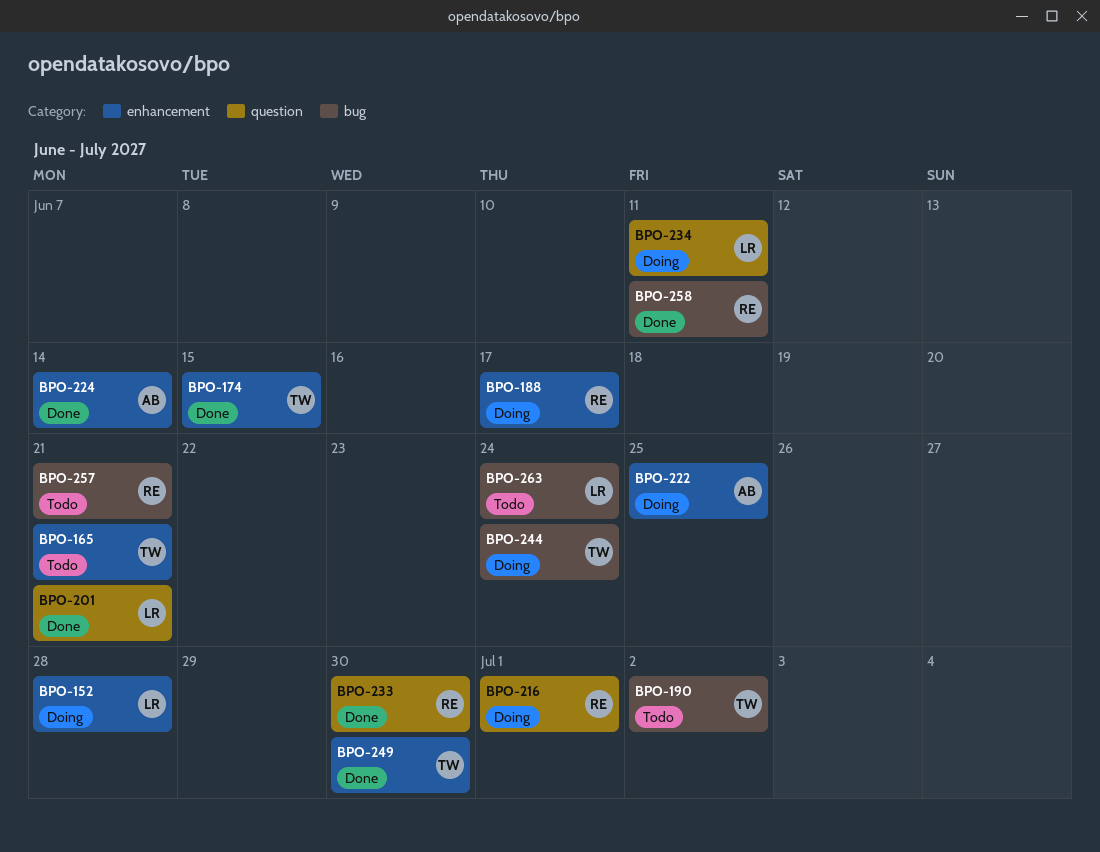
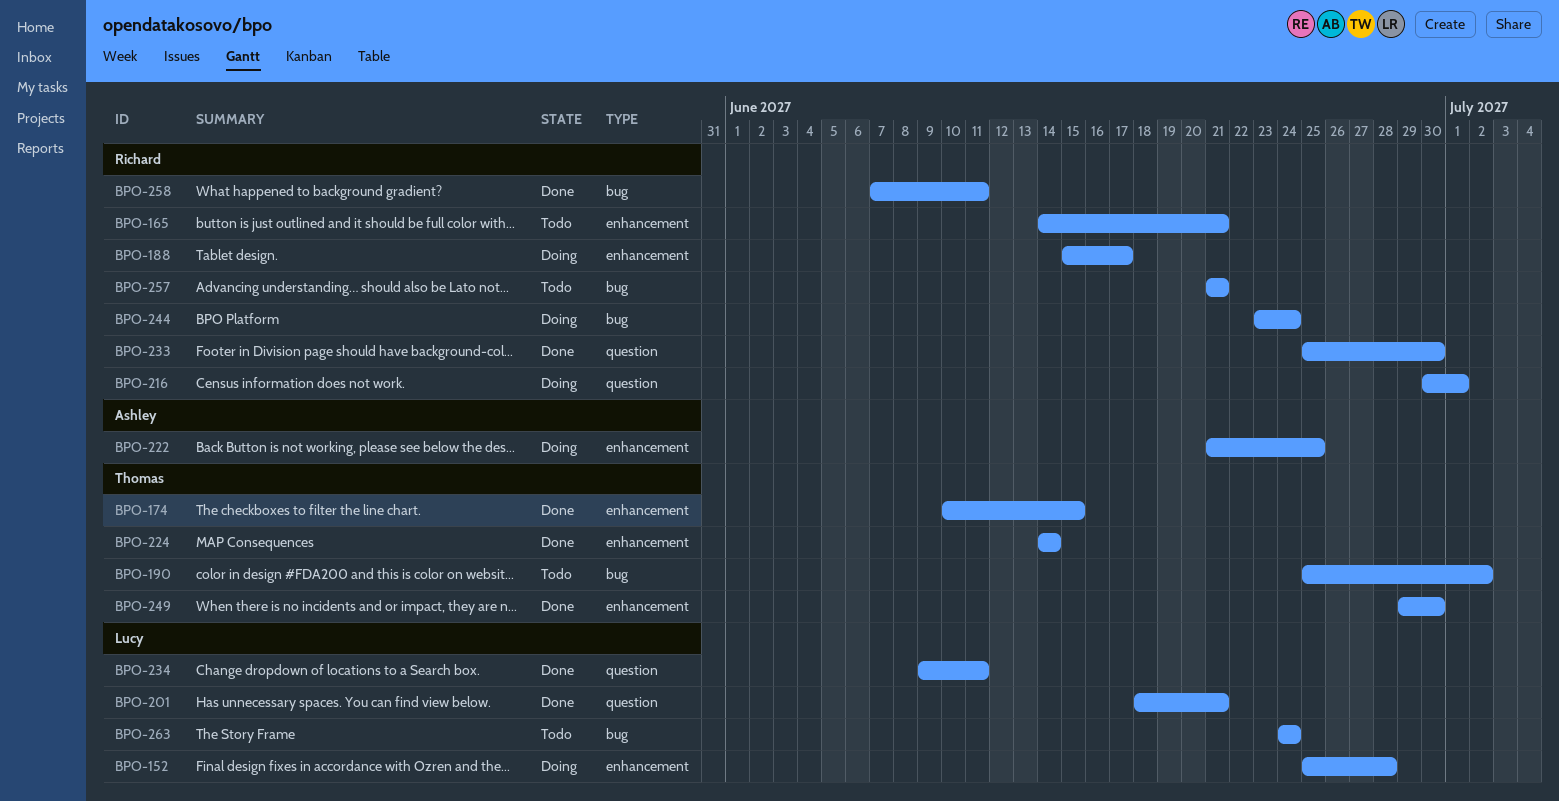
BPO-165, owner: Thomas -> Richard
BPO-224, owner: Ashley -> Thomas
BPO-234, status: Doing -> Done
BPO-244, owner: Thomas -> Richard

